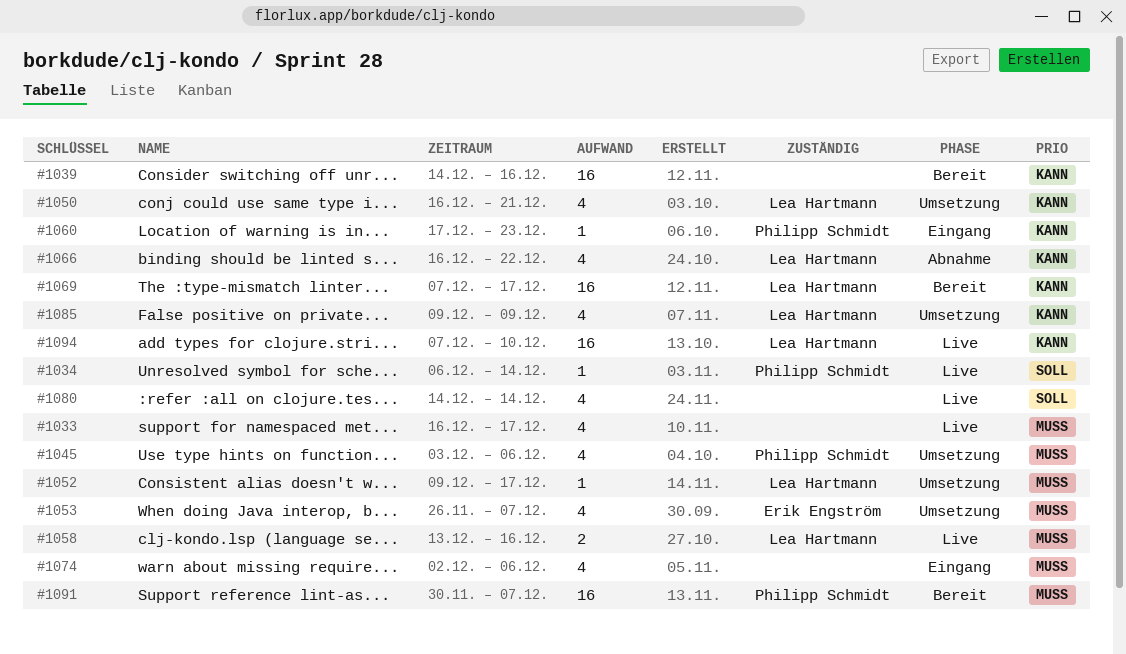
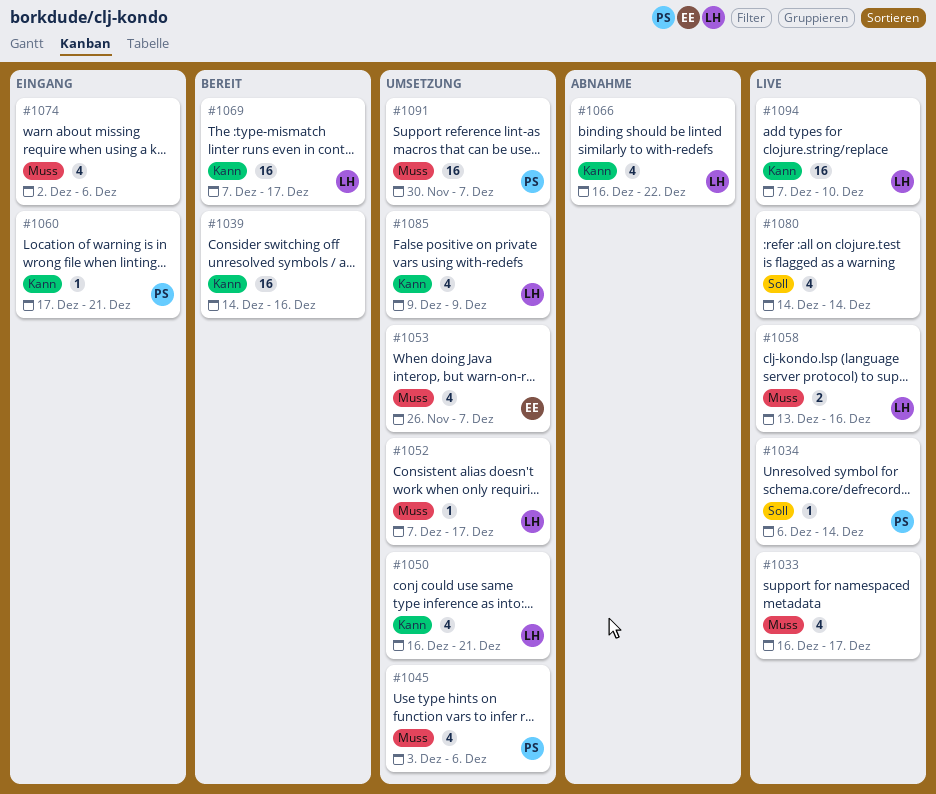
#1052, start: Dec 9 -> Dec 7
#1060, due: Dec 23 -> Dec 21
#1091, status: Bereit -> Umsetzung

